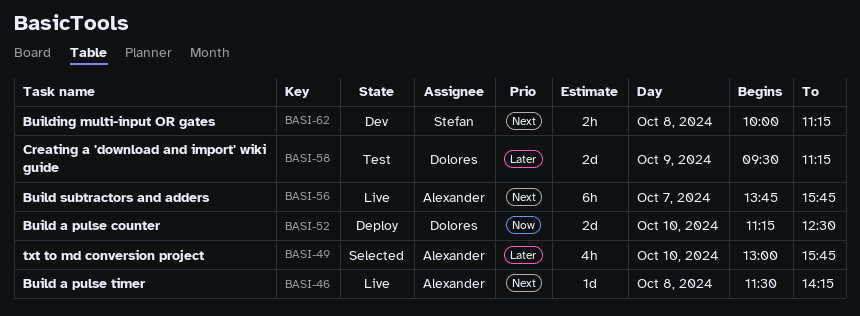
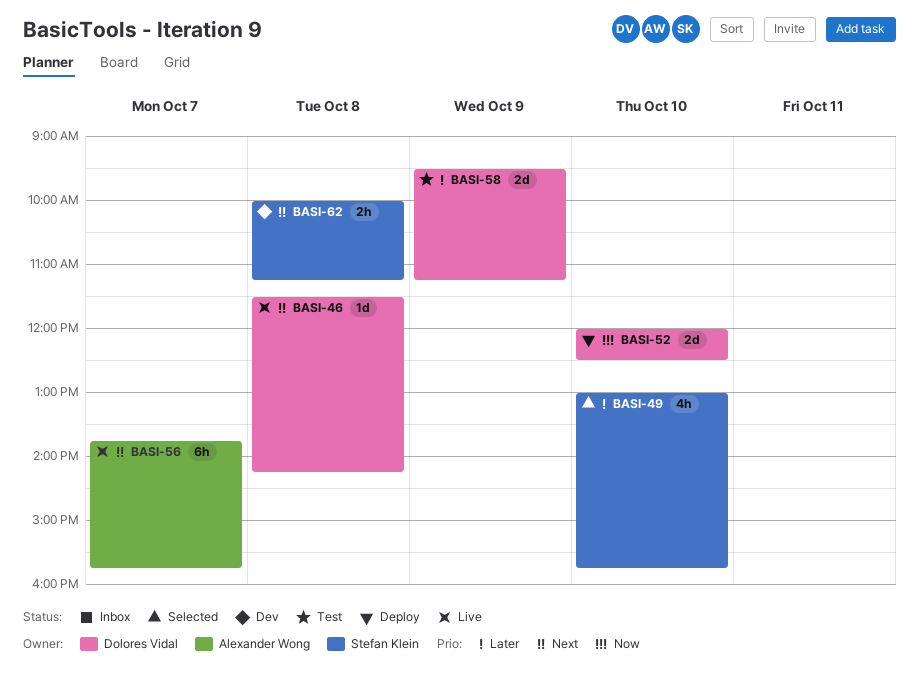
BASI-46, owner: Alexander Wong -> Dolores Vidal
BASI-49, owner: Alexander Wong -> Stefan Klein
BASI-52, begins: 11:15 -> 12:00

